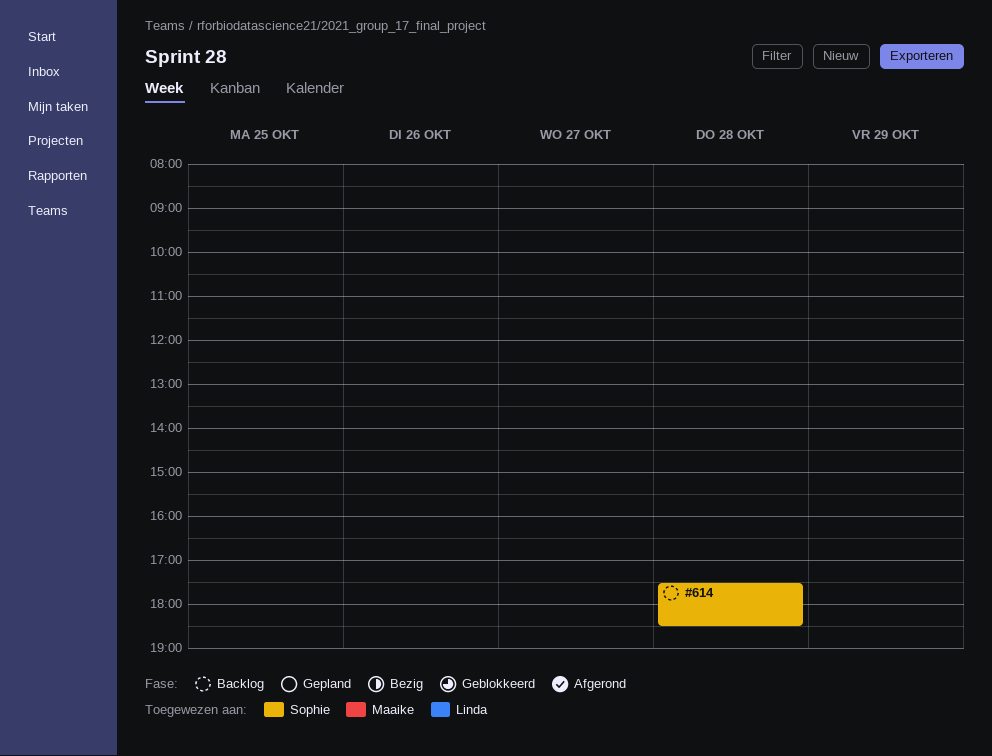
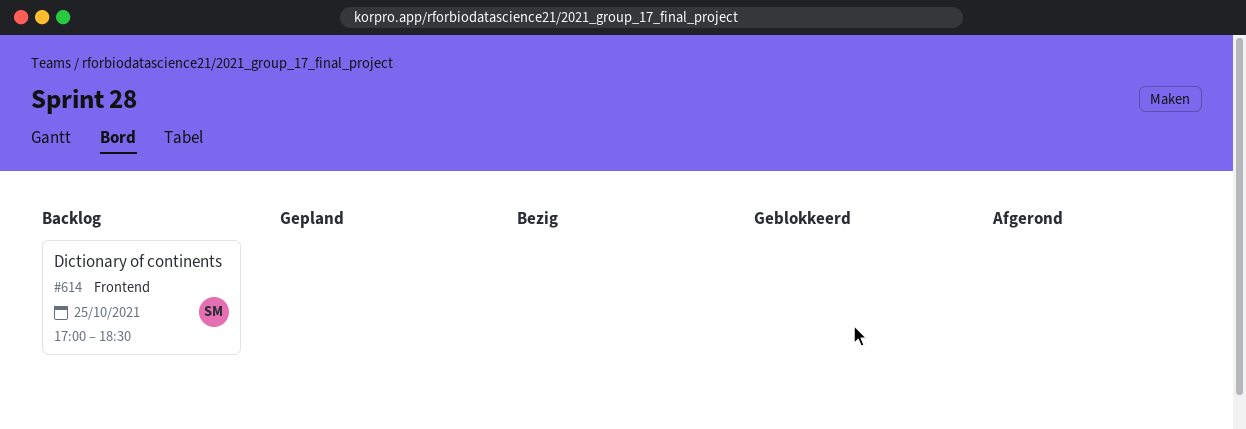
#614, day: Oct 28 -> Oct 25
#614, begins: 17:30 -> 17:00

